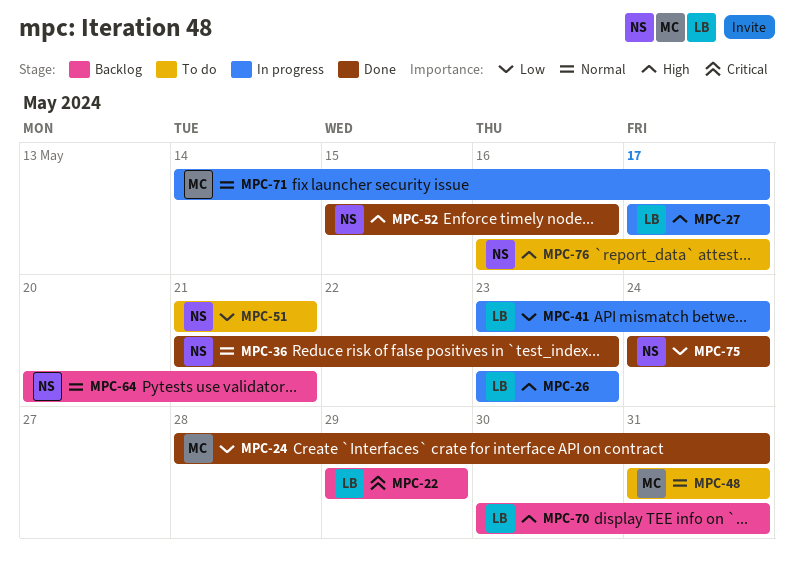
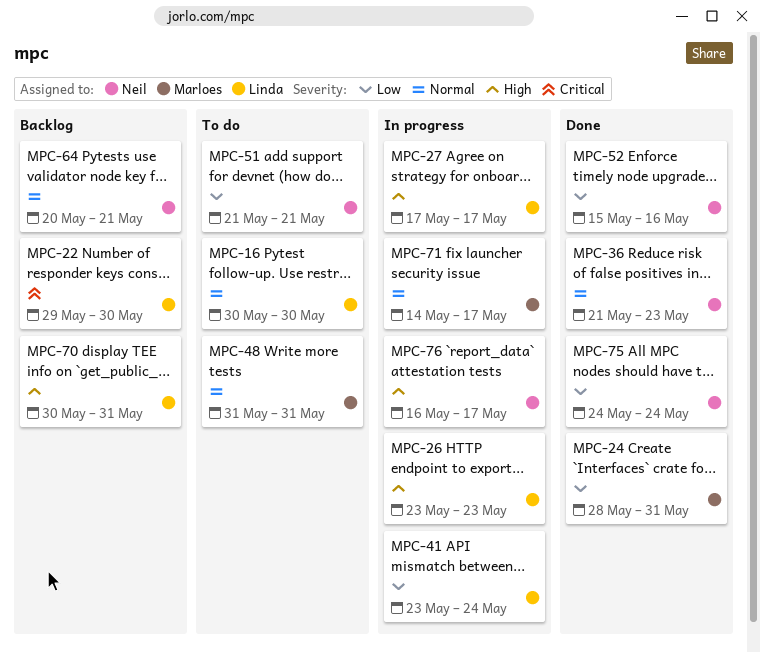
MPC-16: none -> present
MPC-22, due: May 29 -> May 30
MPC-52, priority: High -> Low
MPC-76, status: To do -> In progress

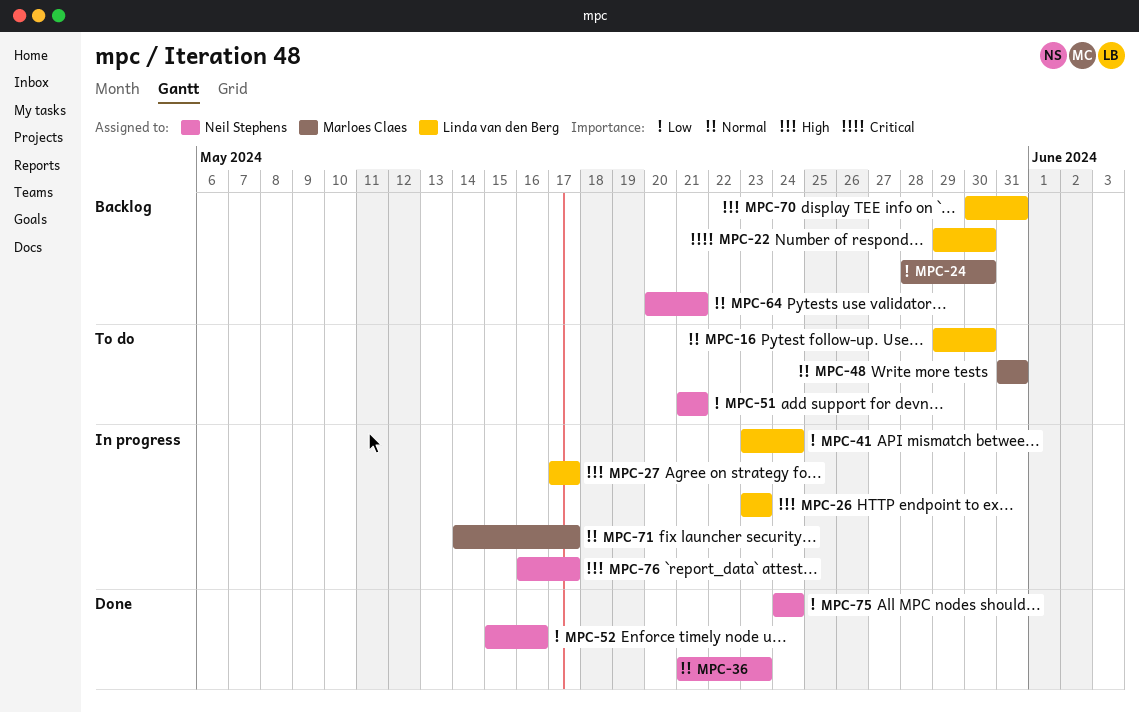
MPC-16, start: May 30 -> May 29
MPC-24, status: Done -> Backlog
MPC-24, due: May 31 -> May 30

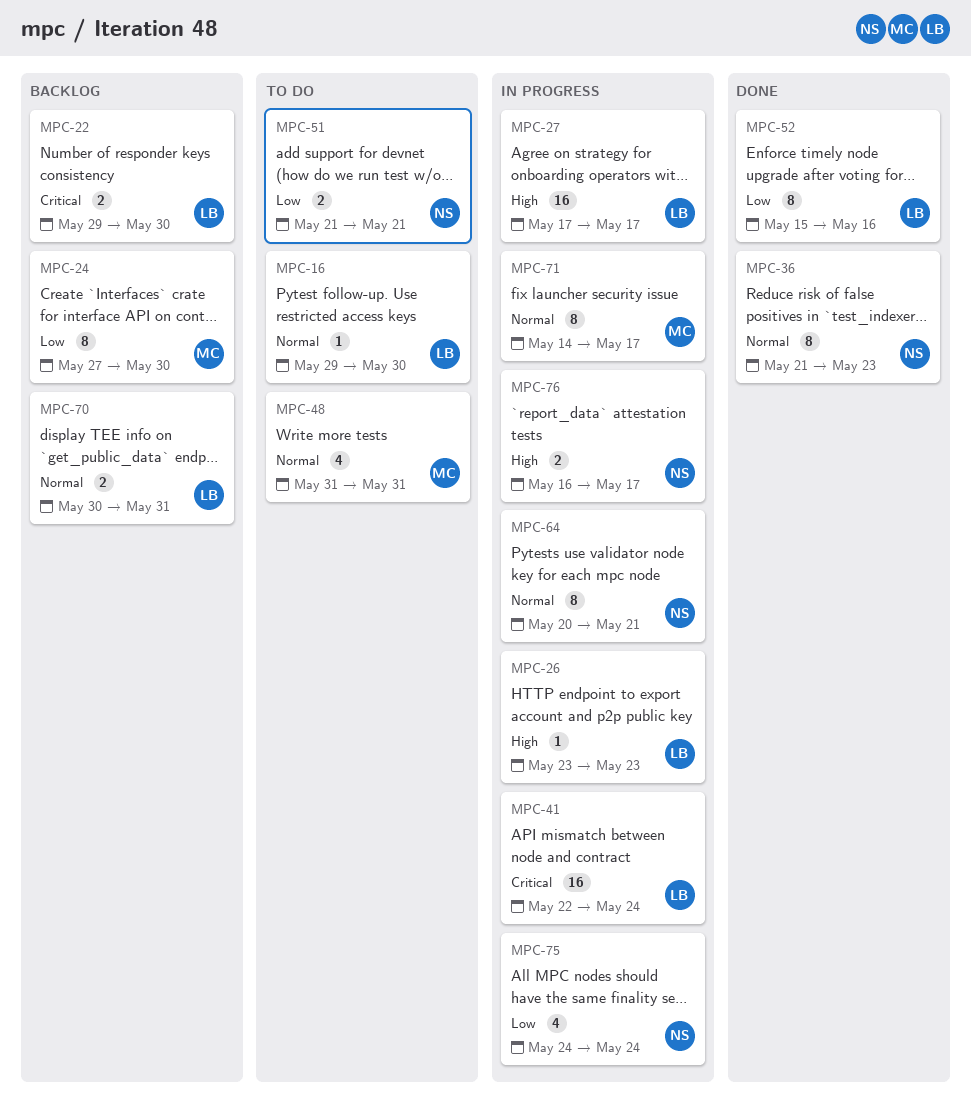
MPC-24, start: May 28 -> May 27
MPC-41, priority: Low -> Critical
MPC-41, start: May 23 -> May 22
MPC-52, owner: Neil Stephens -> Linda van den Berg
MPC-64, status: Backlog -> In progress
MPC-70, priority: High -> Normal
MPC-75, status: Done -> In progress

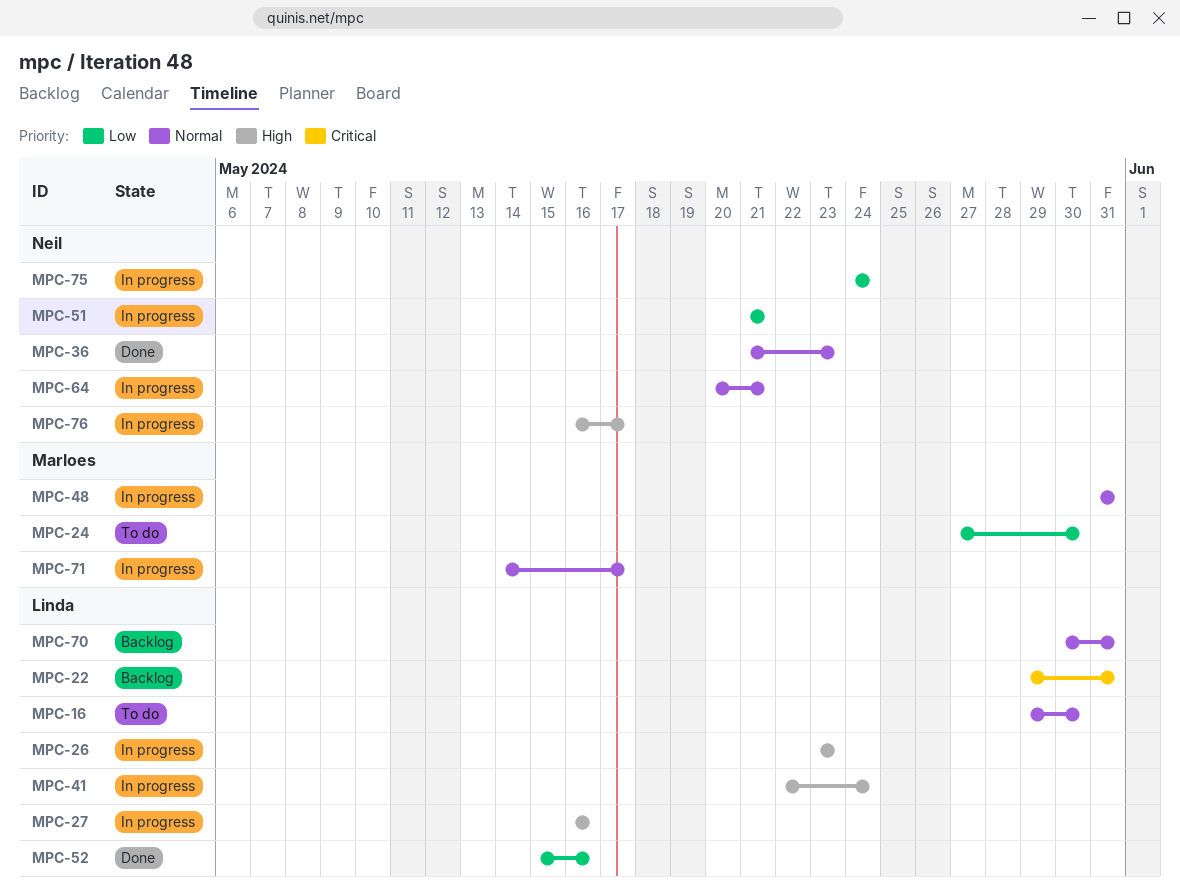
MPC-22, due: May 30 -> May 31
MPC-24, status: Backlog -> To do
MPC-27, start: May 17 -> May 16
MPC-27, due: May 17 -> May 16
MPC-41, priority: Critical -> High
MPC-48, status: To do -> In progress
MPC-51, status: To do -> In progress

